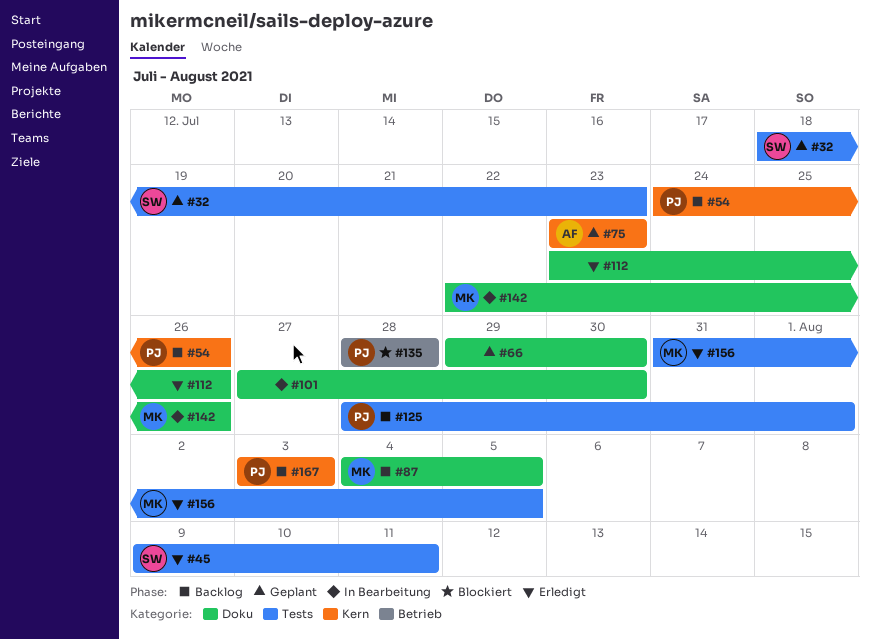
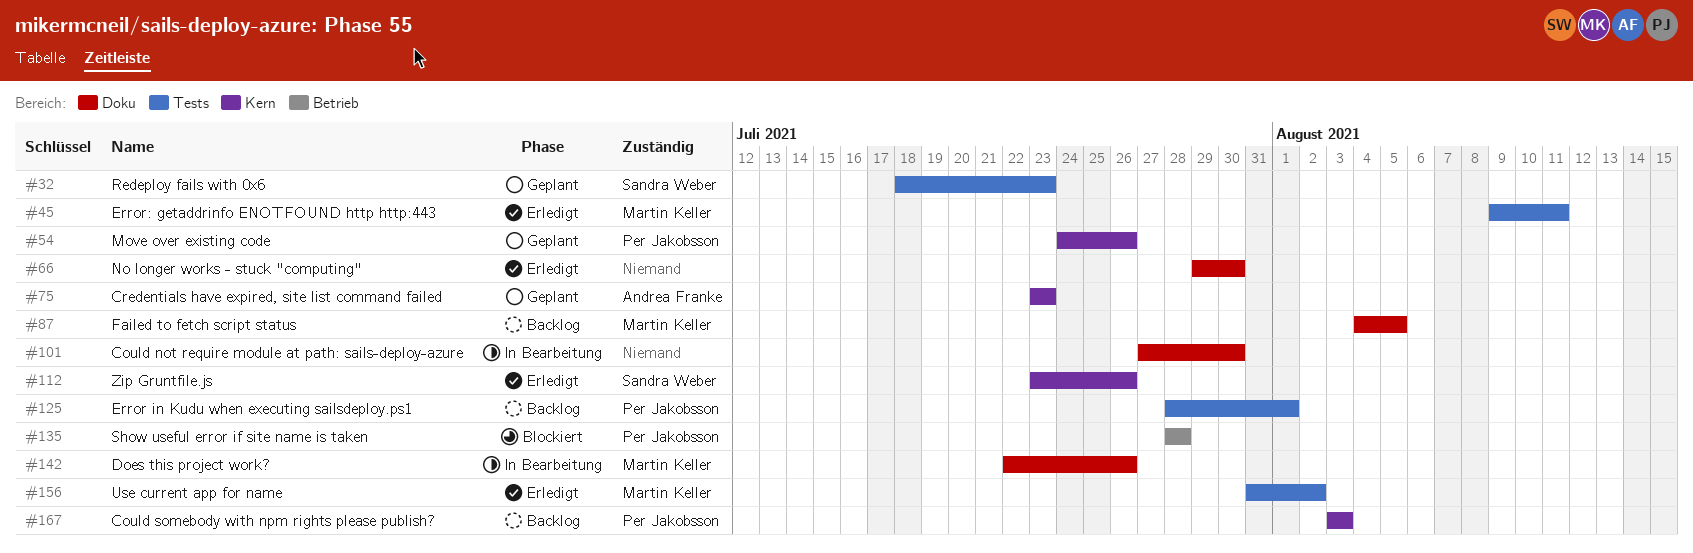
#45, owner: Sandra Weber -> Martin Keller
#54, status: Backlog -> Geplant
#66, status: Geplant -> Erledigt
#112, owner: none -> Sandra Weber
#112, label: Doku -> Kern
#156, due: Aug 5 -> Aug 2

